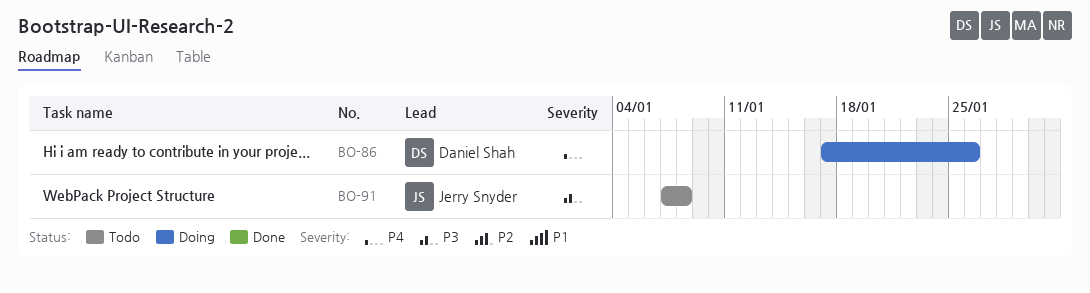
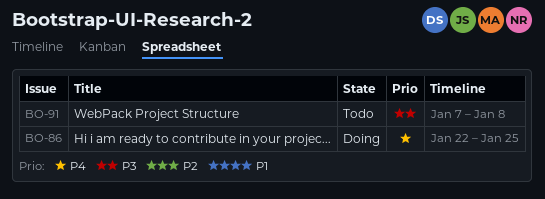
BO-86, start: Jan 17 -> Jan 22
BO-86, due: Jan 26 -> Jan 25

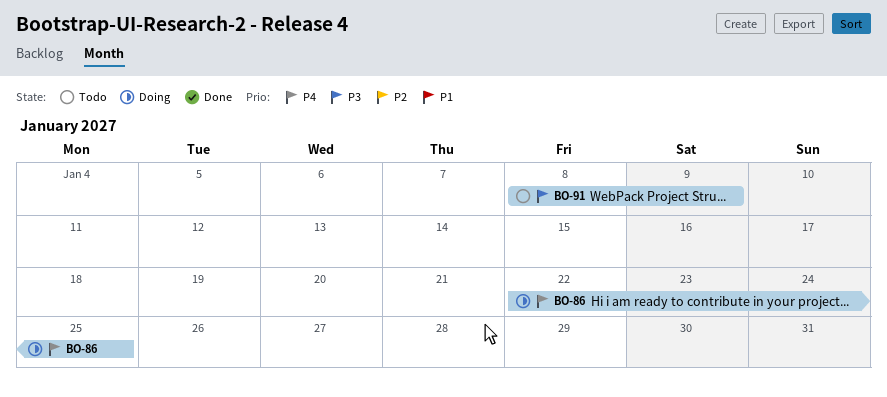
BO-91, start: Jan 7 -> Jan 8
BO-91, due: Jan 8 -> Jan 9

